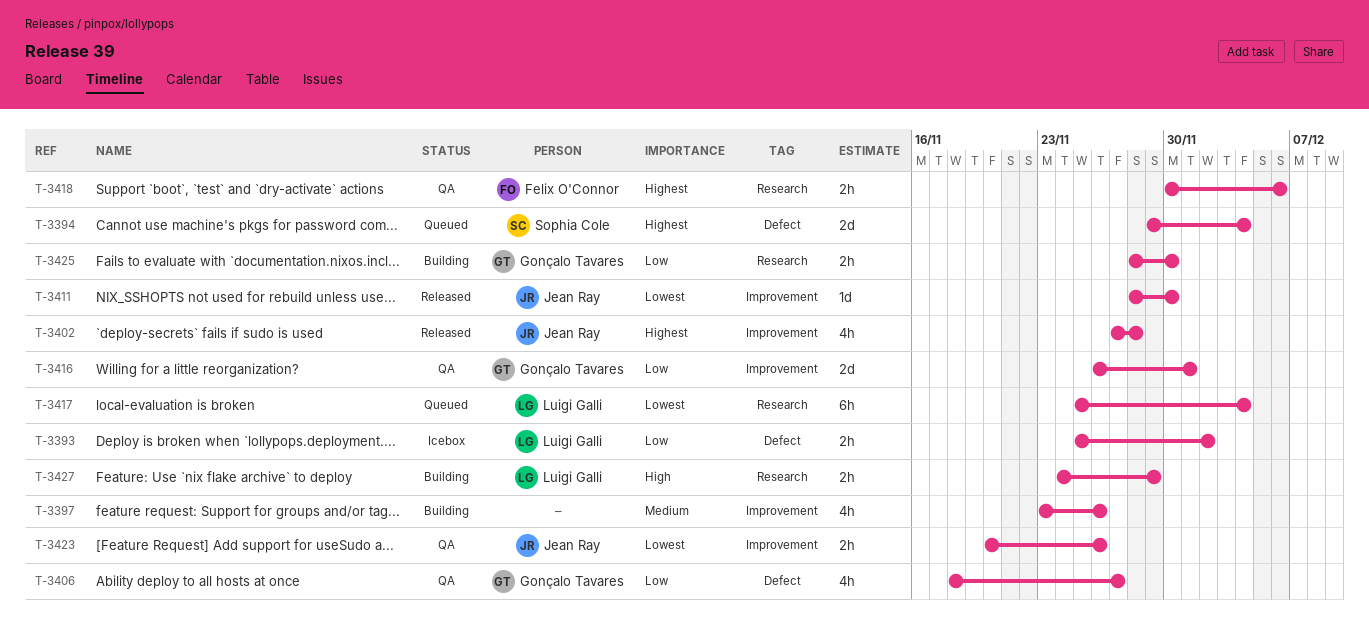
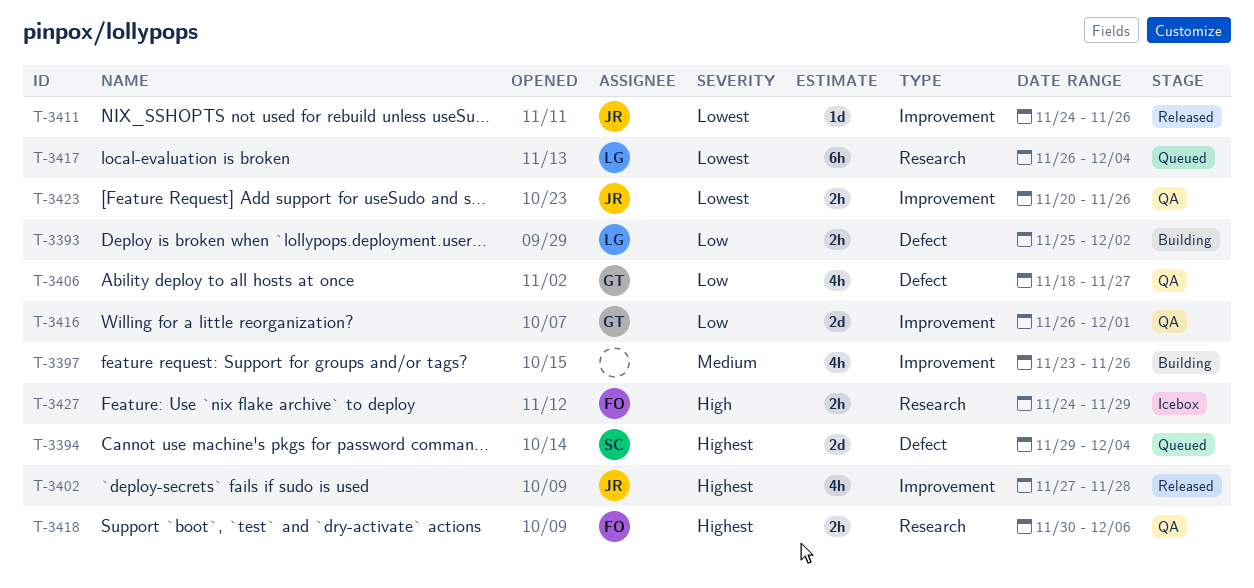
T-3393, status: Icebox -> Building
T-3411, start: Nov 28 -> Nov 24
T-3411, due: Nov 30 -> Nov 26
T-3417, start: Nov 25 -> Nov 26
T-3425: present -> none
T-3427, status: Building -> Icebox
T-3427, owner: Luigi Galli -> Felix O'Connor

